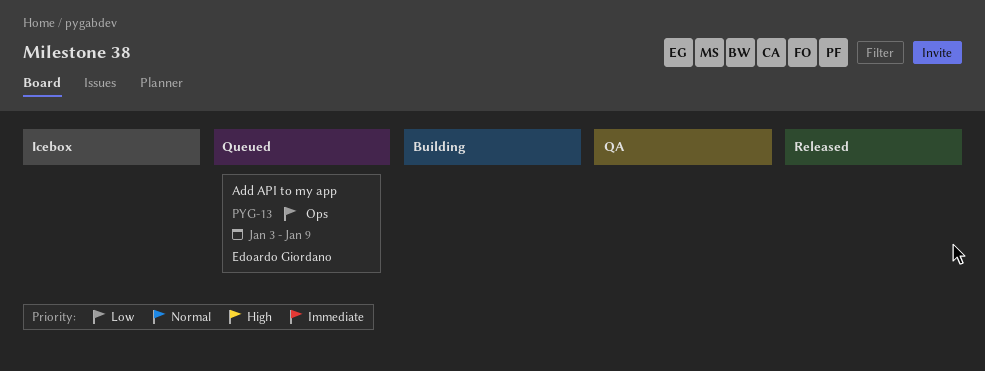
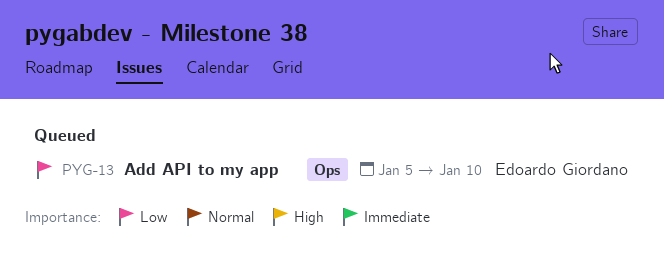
PYG-13, start: Jan 3 -> Jan 5
PYG-13, due: Jan 9 -> Jan 10

